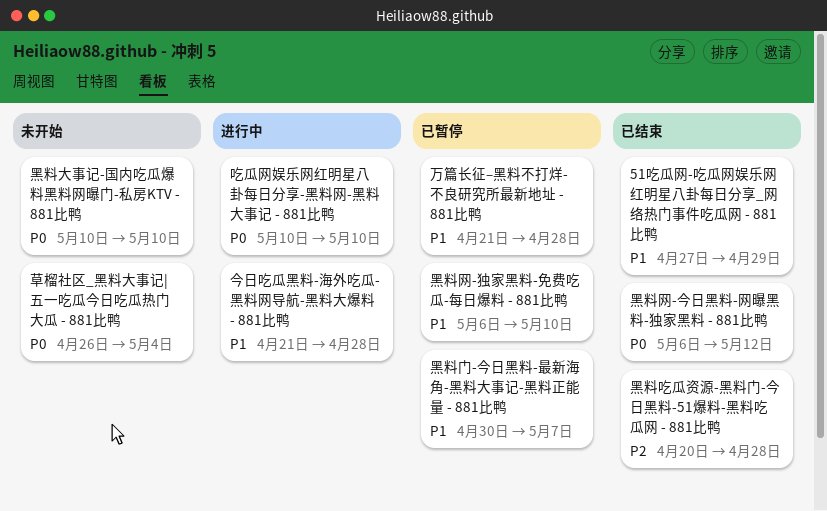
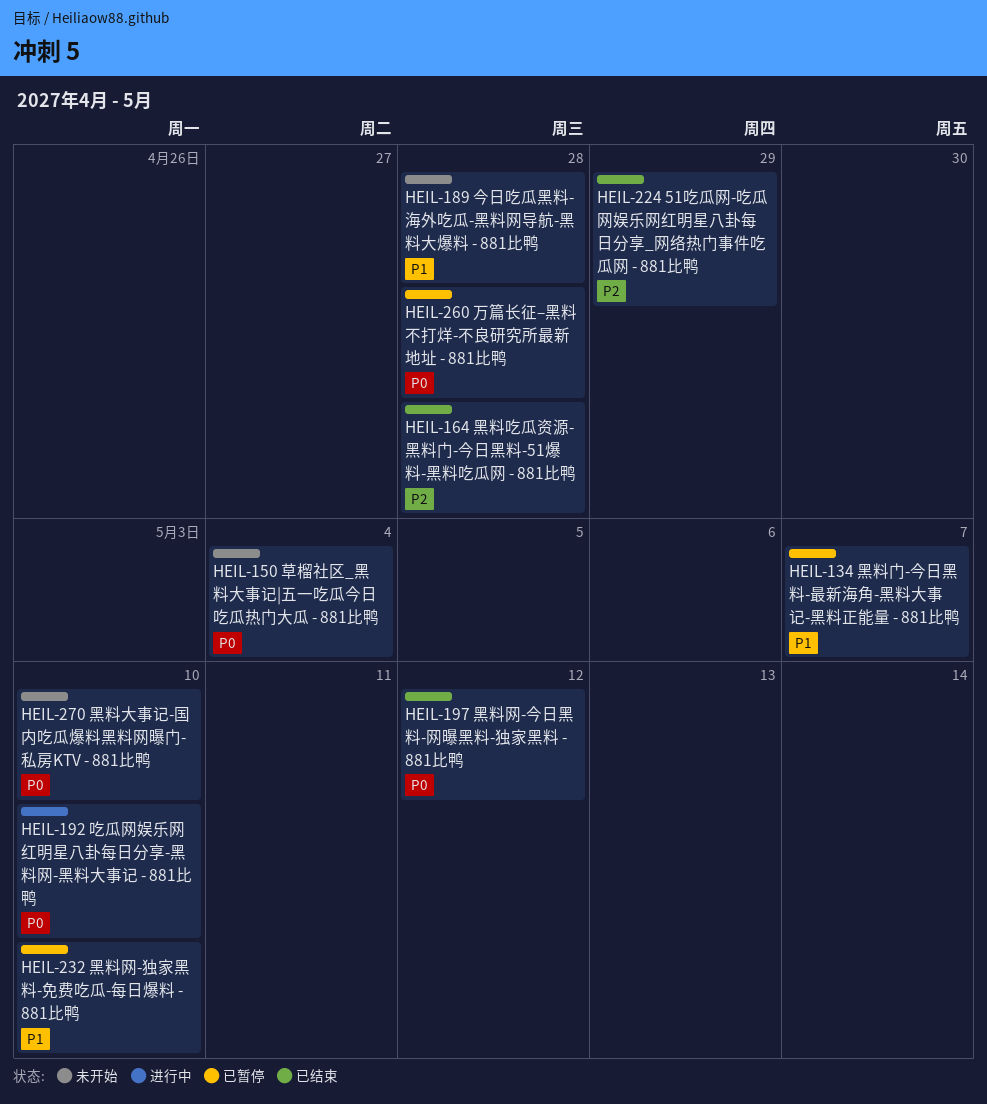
51吃瓜网-吃瓜网娱乐网红明星八卦每日分享_网络热门事件吃瓜网 - 881比鸭, priority: P1 -> P2
万篇长征–黑料不打烊-不良研究所最新地址 - 881比鸭, priority: P1 -> P0
今日吃瓜黑料-海外吃瓜-黑料网导航-黑料大爆料 - 881比鸭, status: 进行中 -> 未开始

